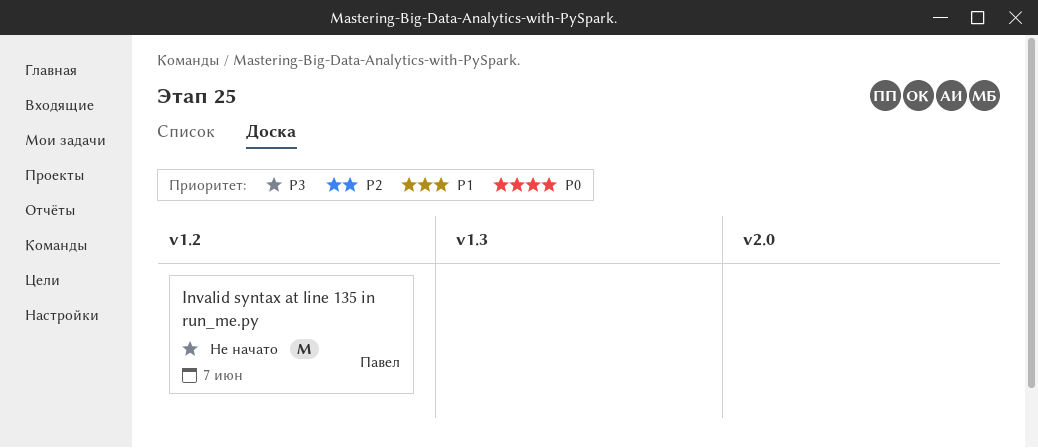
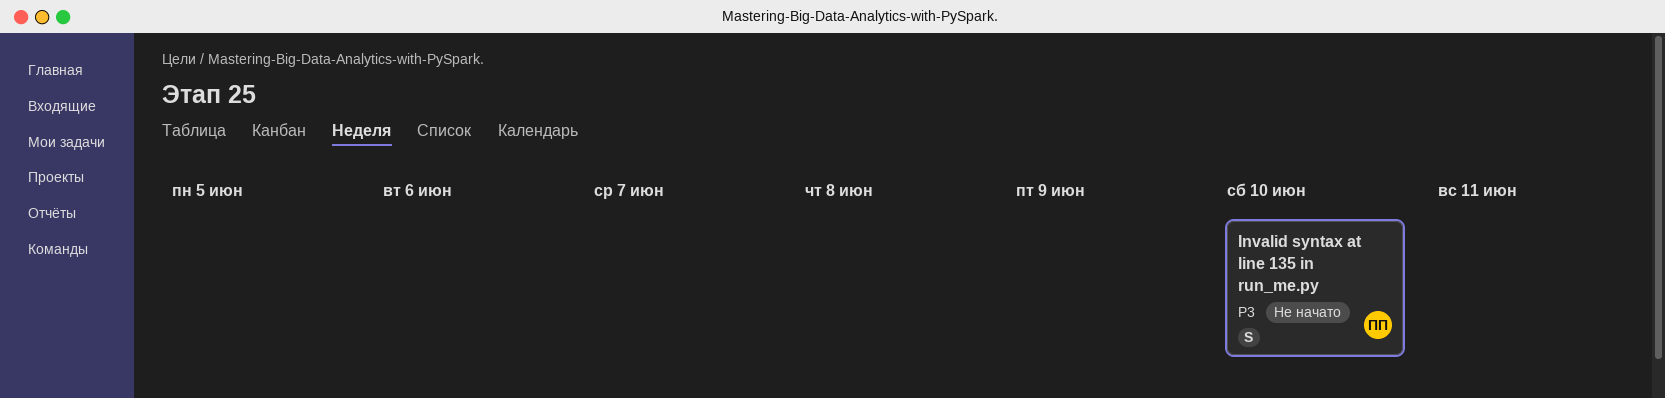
Invalid syntax at line 135 in run_me.py, estimate: M -> S
Invalid syntax at line 135 in run_me.py, due: Jun 7 -> Jun 10

